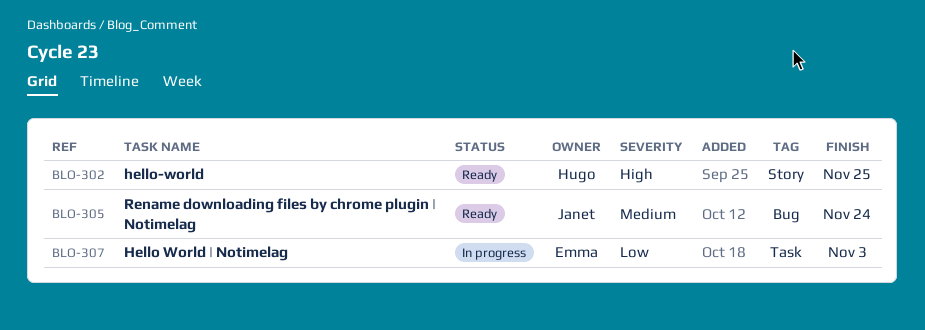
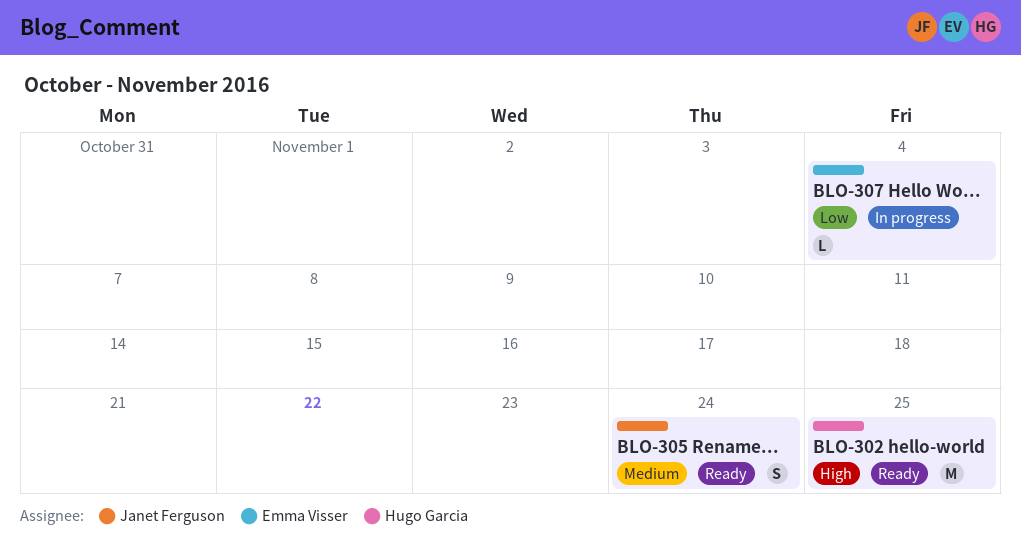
BLO-307, due: Nov 3 -> Nov 4

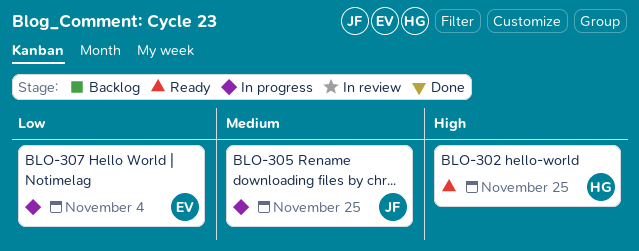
BLO-305, status: Ready -> In progress
BLO-305, due: Nov 24 -> Nov 25

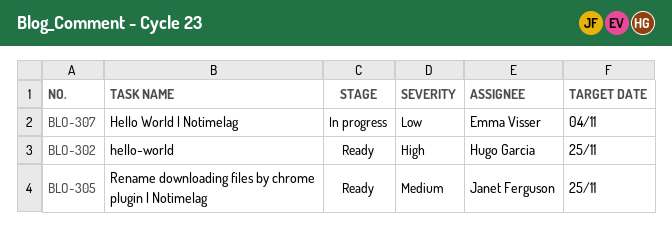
BLO-305, status: In progress -> Ready

